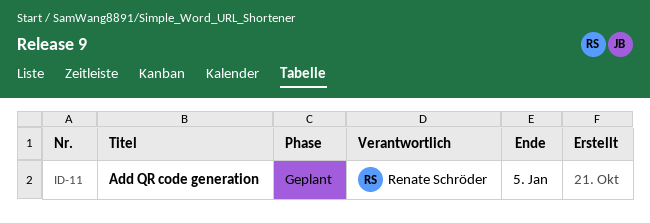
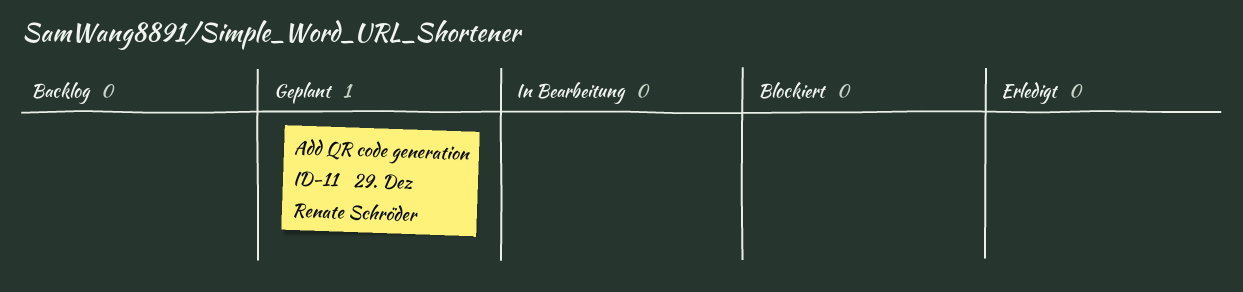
ID-11, due: Jan 5 -> Dec 29

